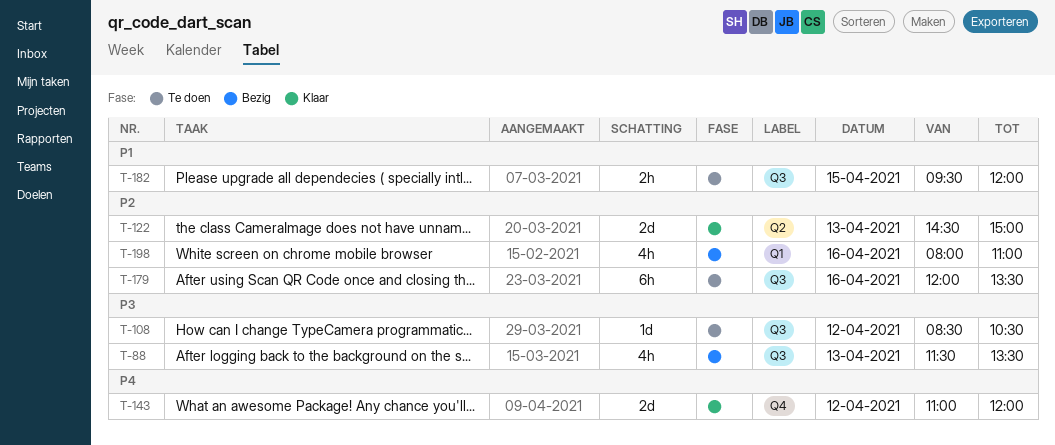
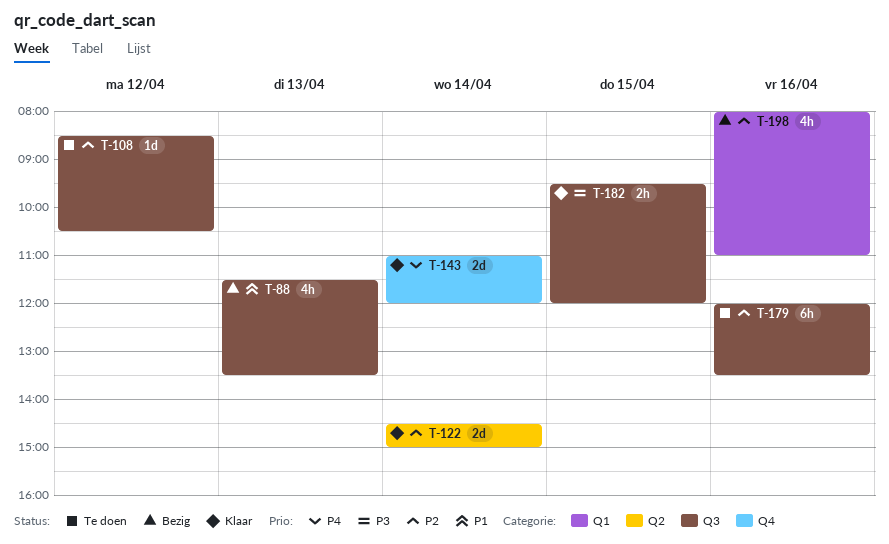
T-88, priority: P3 -> P1
T-108, priority: P3 -> P2
T-122, day: Apr 13 -> Apr 14
T-143, day: Apr 12 -> Apr 14
T-182, status: Te doen -> Klaar
T-182, priority: P1 -> P3

